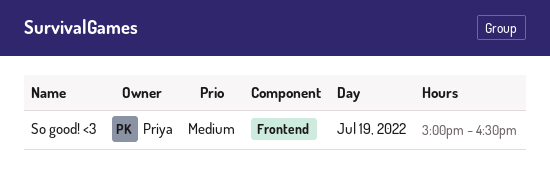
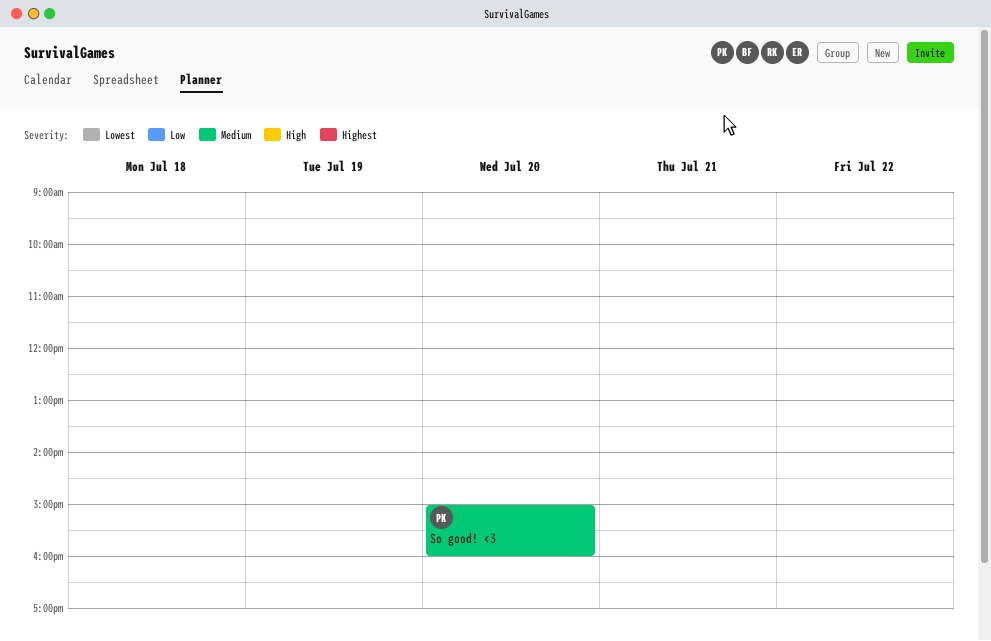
So good! <3, day: Jul 19 -> Jul 20
So good! <3, ends: 16:30 -> 16:00

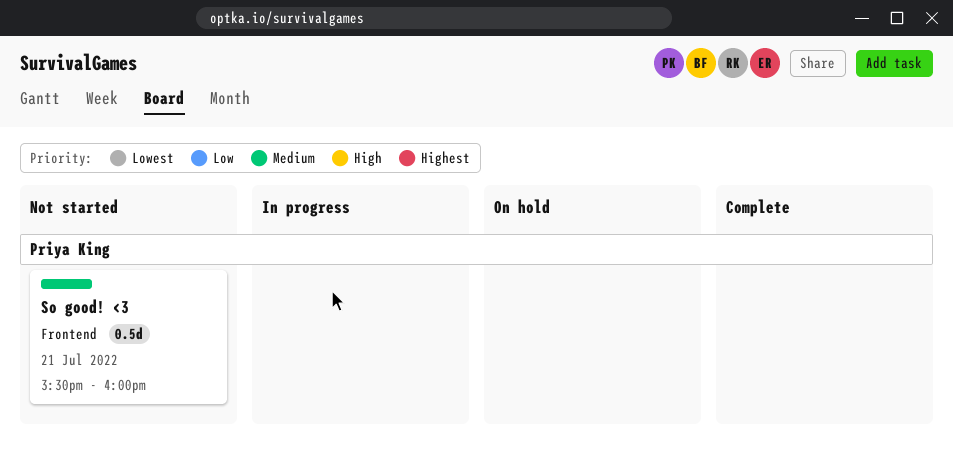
So good! <3, day: Jul 20 -> Jul 21
So good! <3, begins: 15:00 -> 15:30

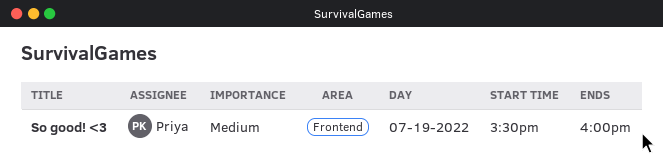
So good! <3, day: Jul 21 -> Jul 19

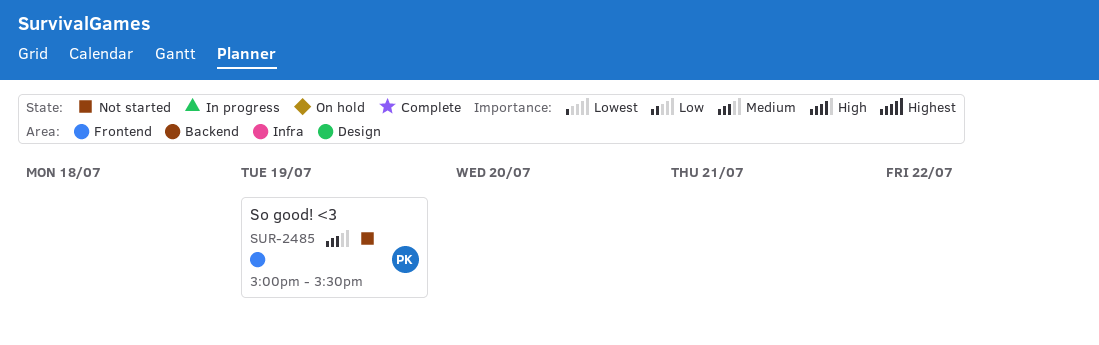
So good! <3, begins: 15:30 -> 15:00
So good! <3, ends: 16:00 -> 15:30

